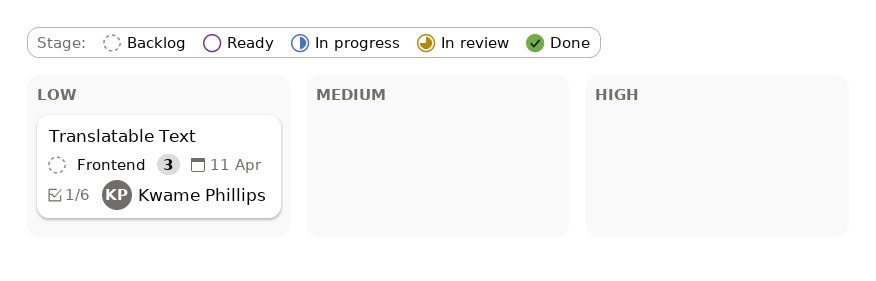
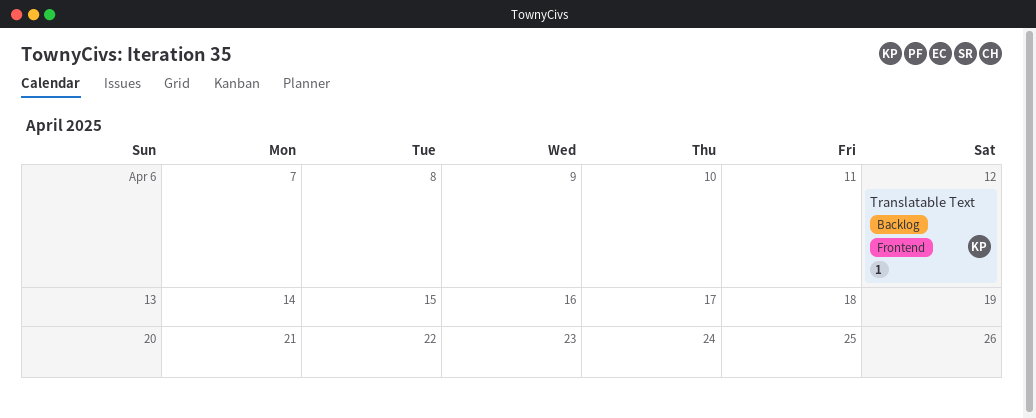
Translatable Text, estimate: 3 -> 1
Translatable Text, due: Apr 11 -> Apr 12

